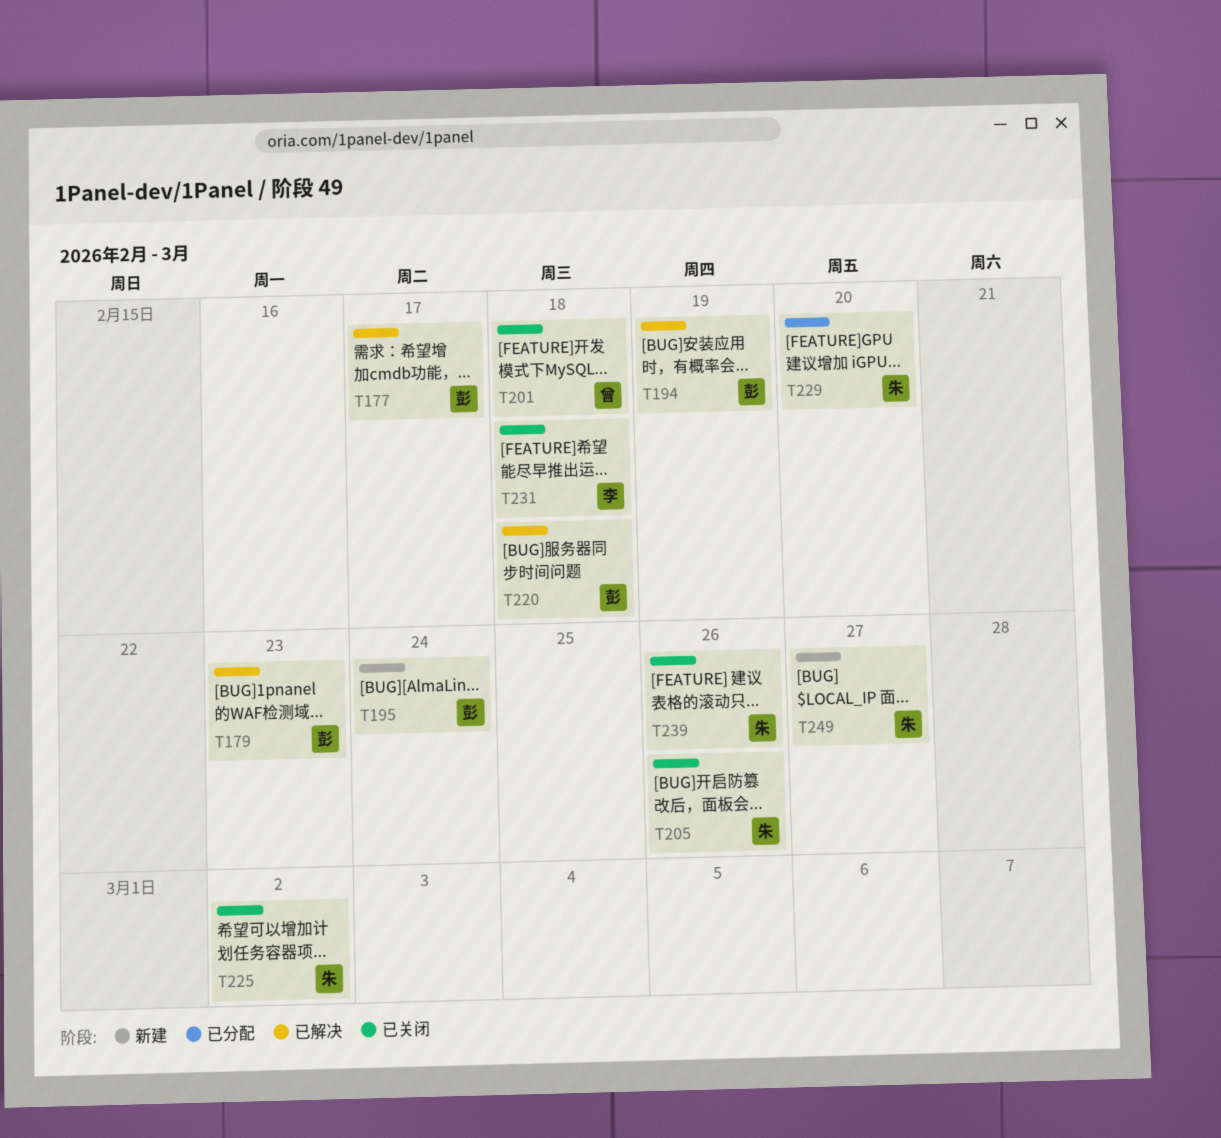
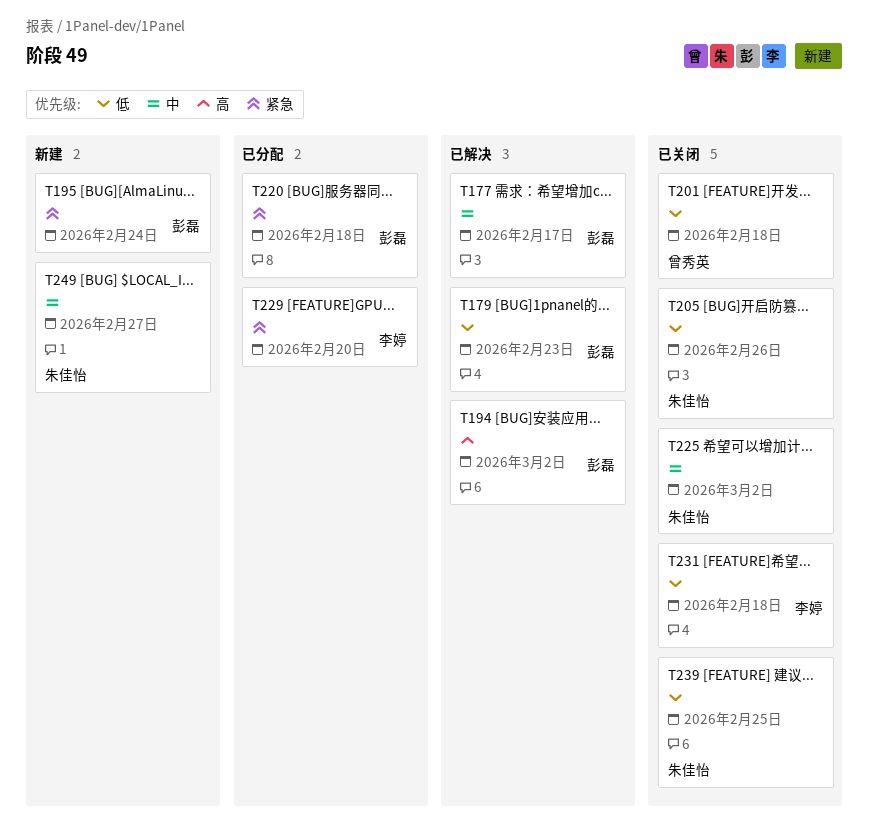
T194, due: Feb 19 -> Mar 2
T220, status: 已解决 -> 已分配
T229, owner: 朱佳怡 -> 李婷
T239, due: Feb 26 -> Feb 25

